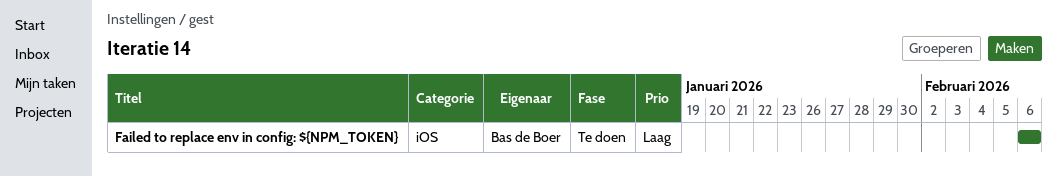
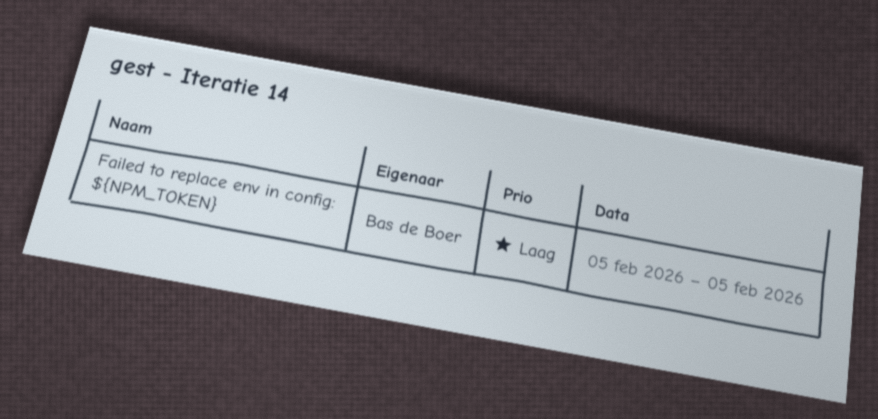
Failed to replace env in config: ${NPM_TOKEN}, start: Feb 6 -> Feb 5
Failed to replace env in config: ${NPM_TOKEN}, due: Feb 6 -> Feb 5

